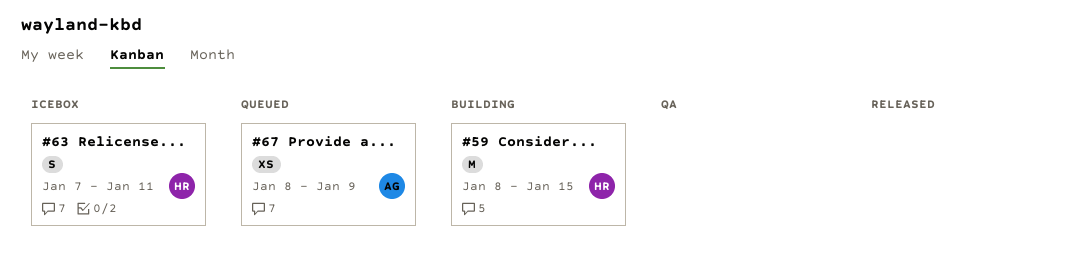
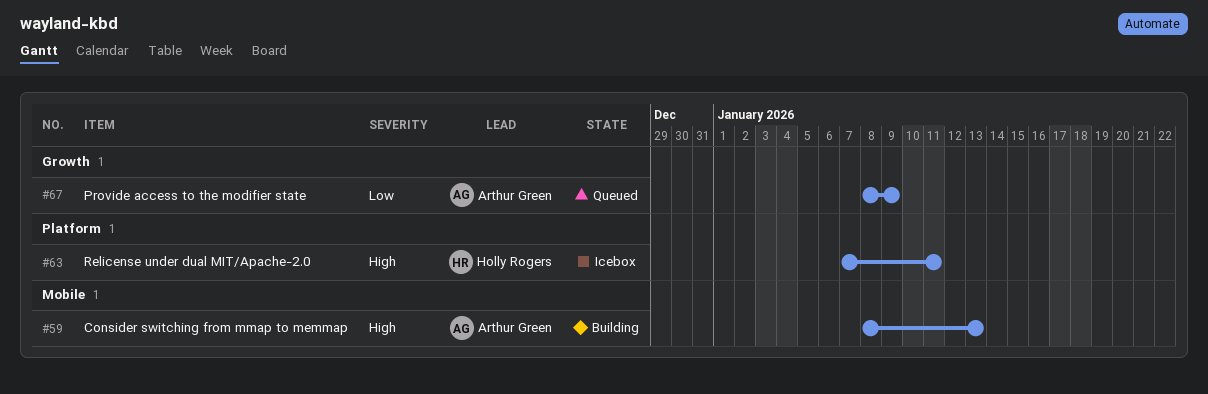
#59, owner: Holly Rogers -> Arthur Green
#59, due: Jan 15 -> Jan 13

